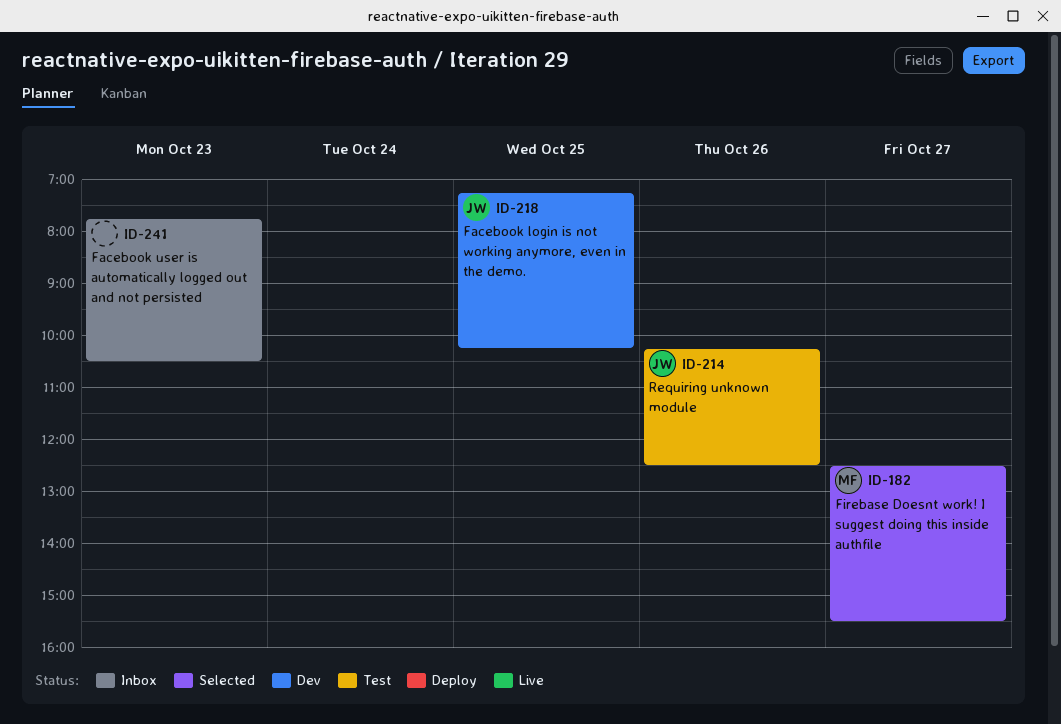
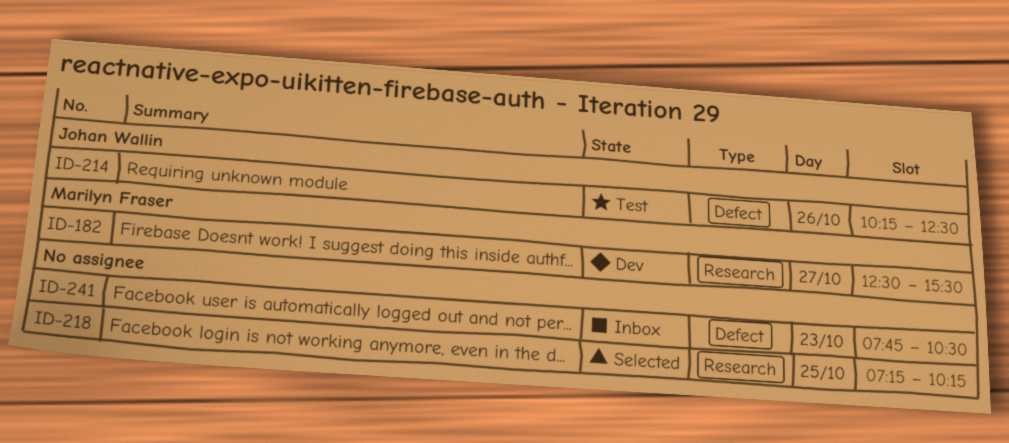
ID-182, status: Selected -> Dev
ID-218, status: Dev -> Selected
ID-218, owner: Johan Wallin -> none

